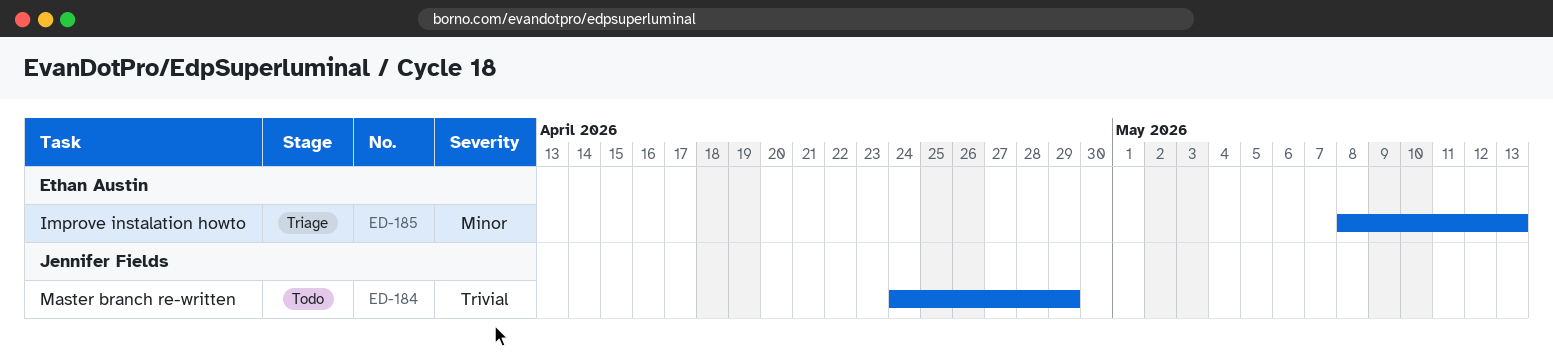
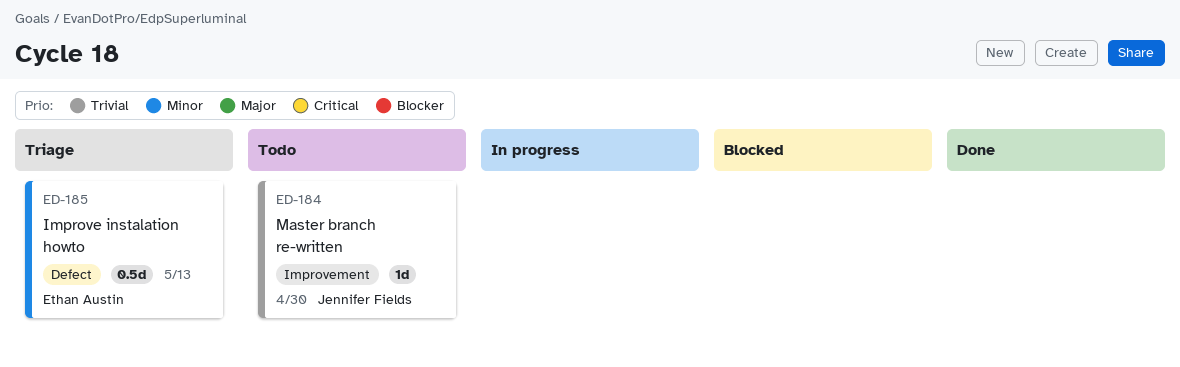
ED-184, due: Apr 29 -> Apr 30

